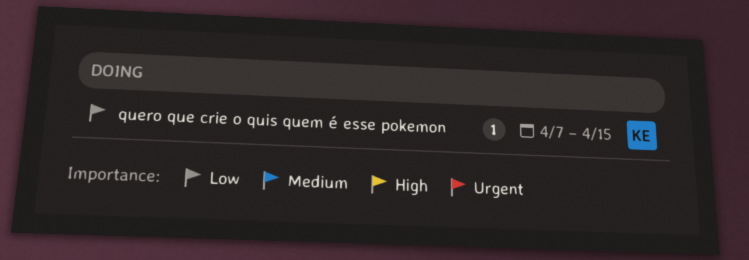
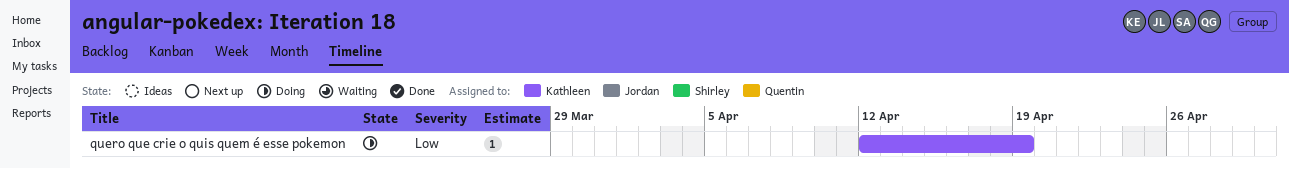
quero que crie o quis quem é esse pokemon, start: Apr 7 -> Apr 12
quero que crie o quis quem é esse pokemon, due: Apr 15 -> Apr 19

